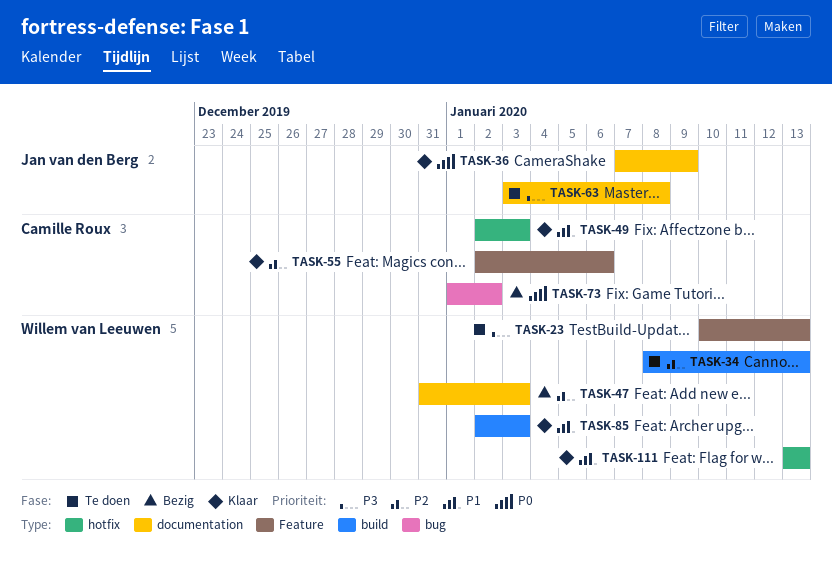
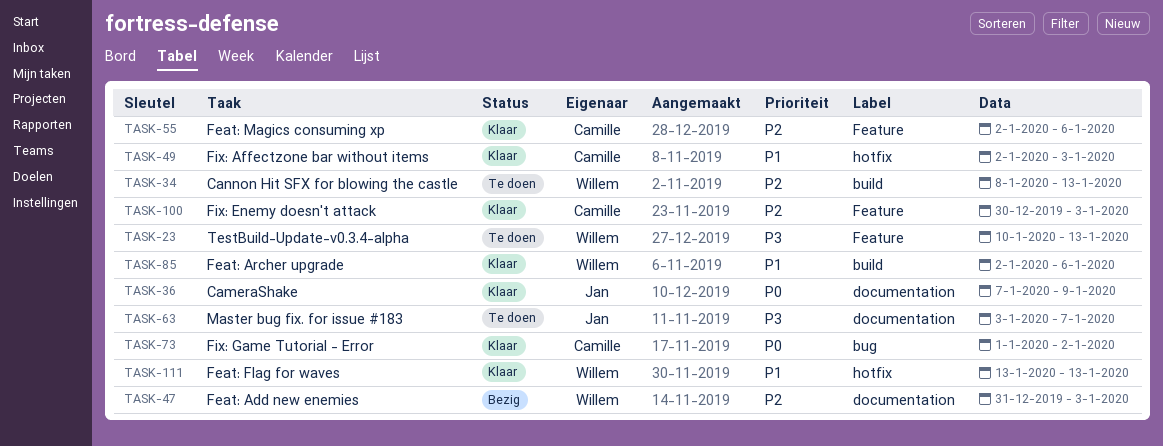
TASK-63, due: Jan 8 -> Jan 7
TASK-73, status: Bezig -> Klaar
TASK-85, due: Jan 3 -> Jan 6
TASK-100: none -> present

